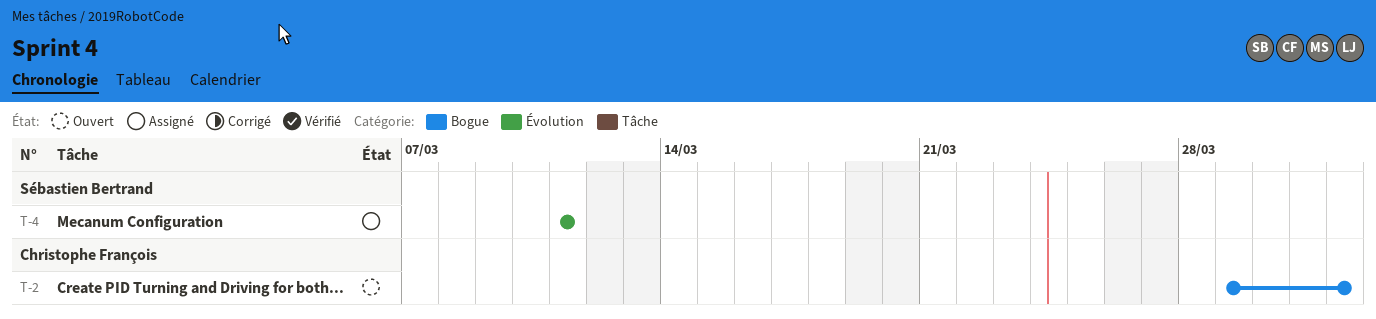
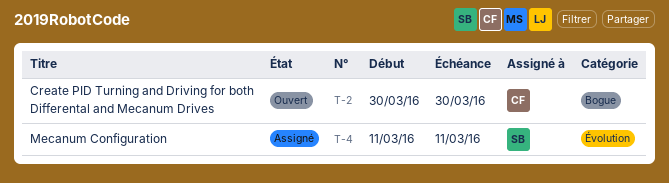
T-2, start: Mar 29 -> Mar 30
T-2, due: Apr 1 -> Mar 30

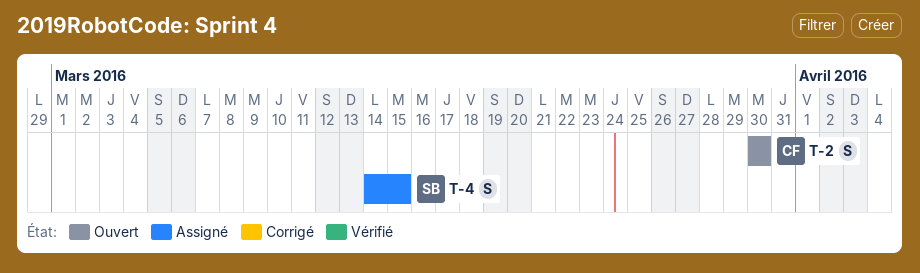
T-4, start: Mar 11 -> Mar 14
T-4, due: Mar 11 -> Mar 15

